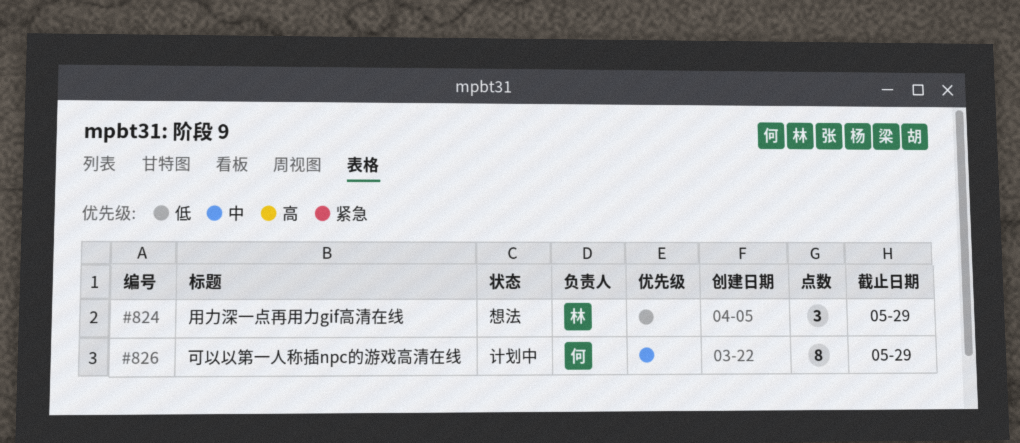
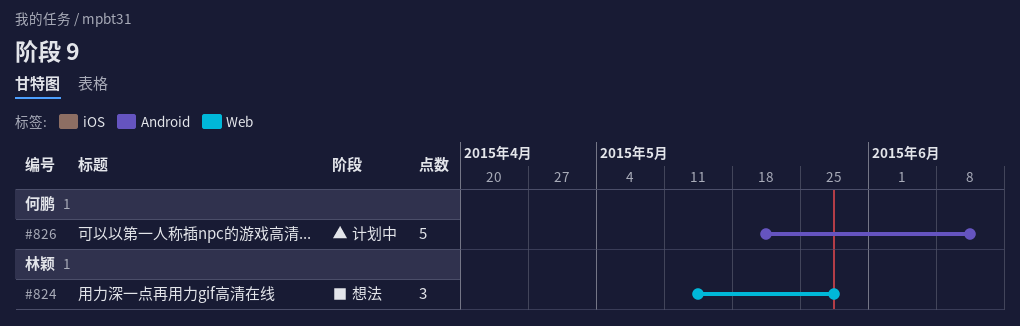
#826, estimate: 8 -> 5
#826, due: May 29 -> Jun 12

